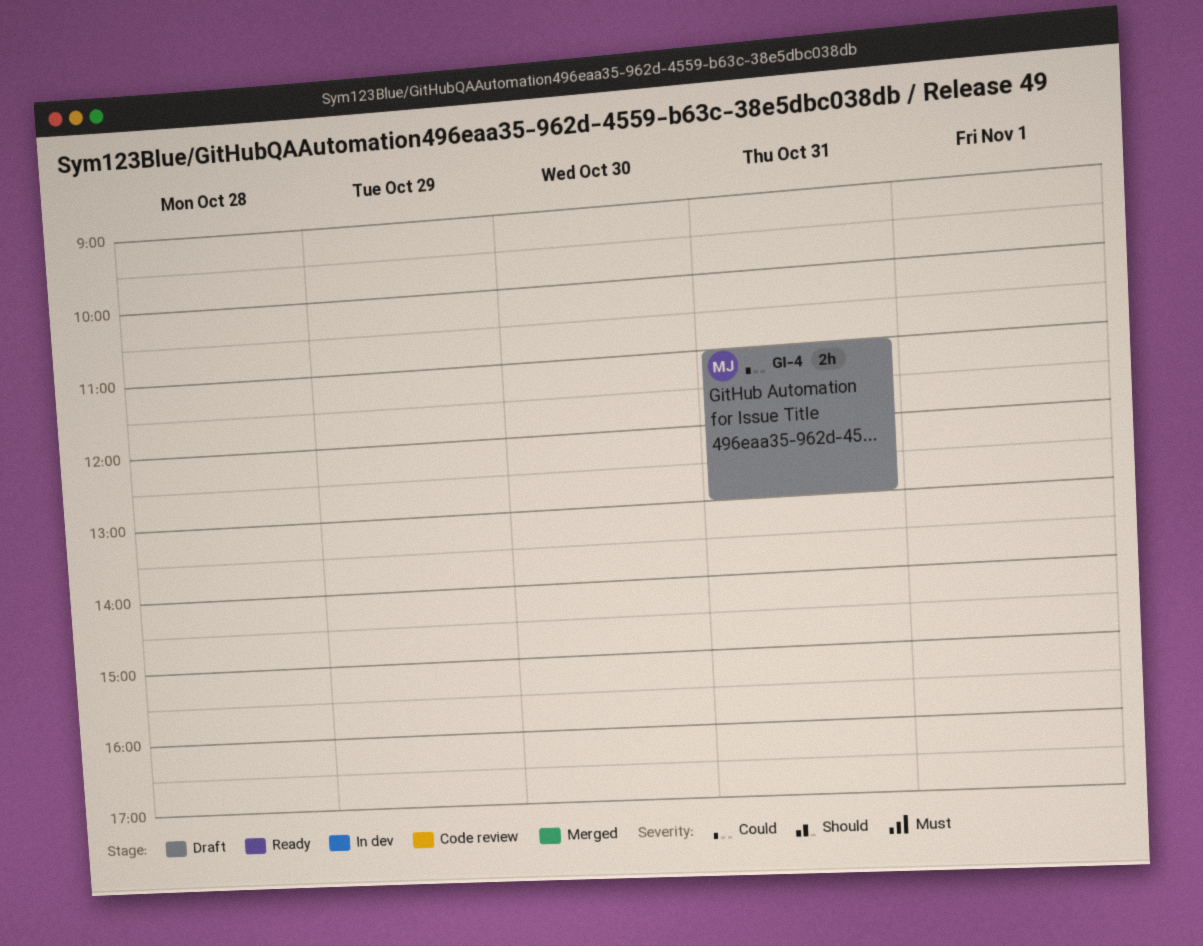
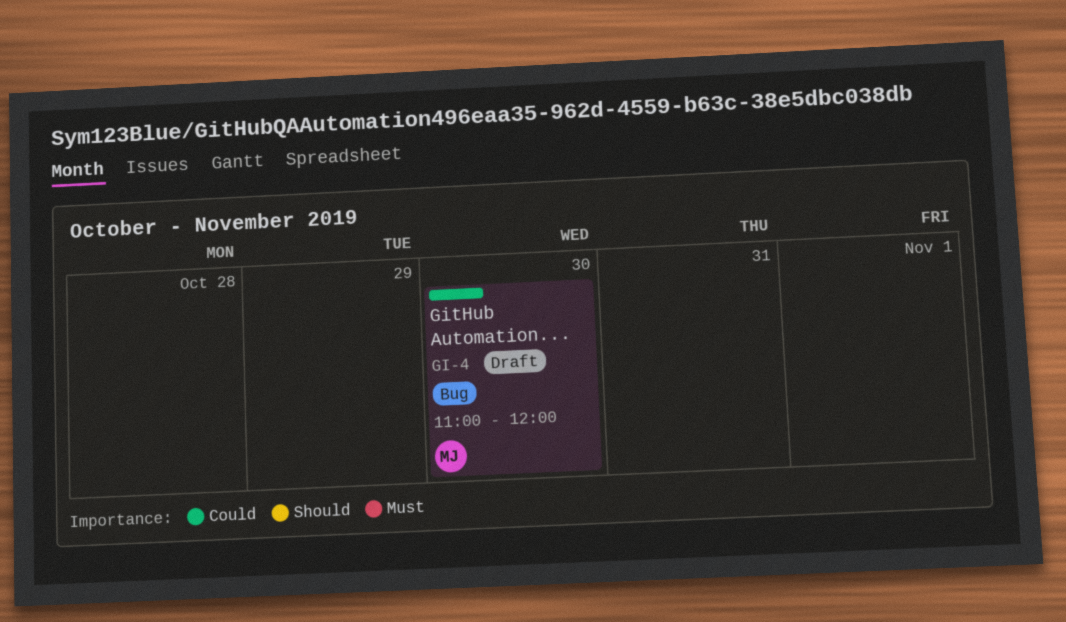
GI-4, day: Oct 31 -> Oct 30
GI-4, ends: 13:00 -> 12:00

